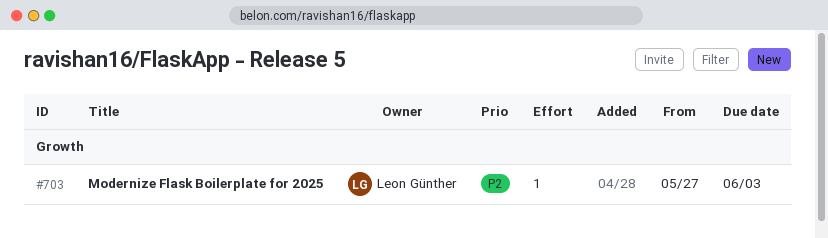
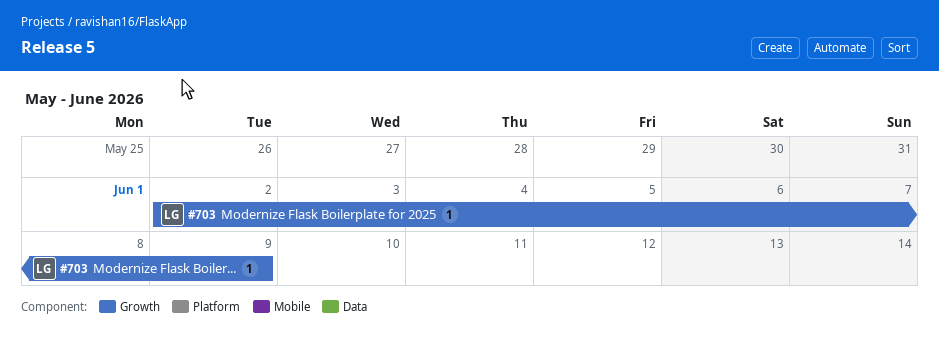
#703, start: May 27 -> Jun 2
#703, due: Jun 3 -> Jun 9

